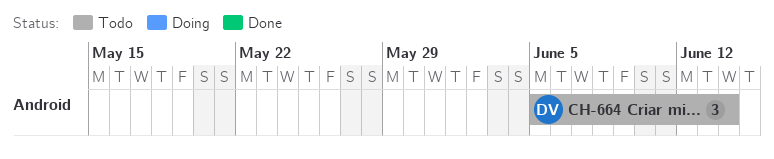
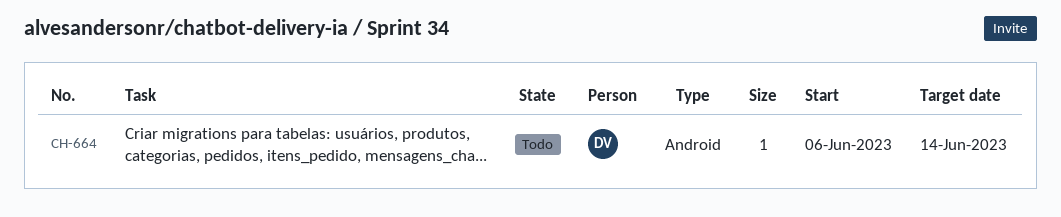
CH-664, estimate: 3 -> 1
CH-664, start: Jun 5 -> Jun 6

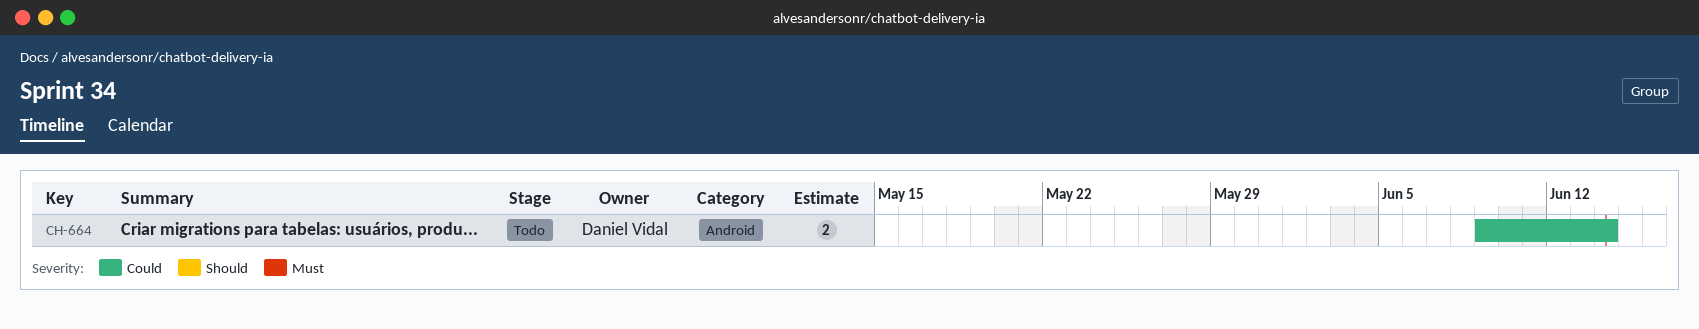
CH-664, estimate: 1 -> 2
CH-664, start: Jun 6 -> Jun 9

